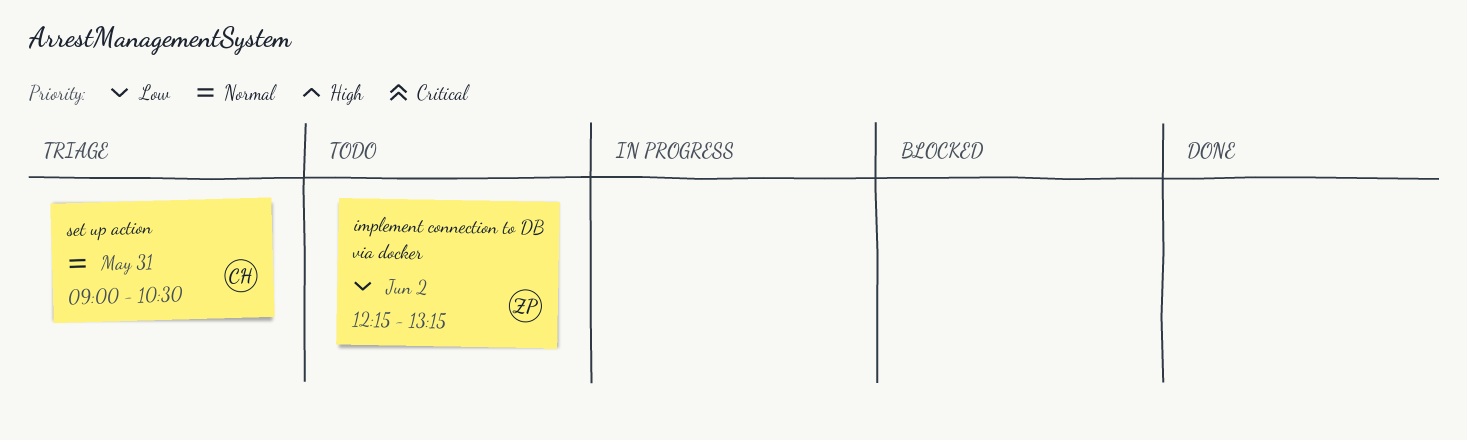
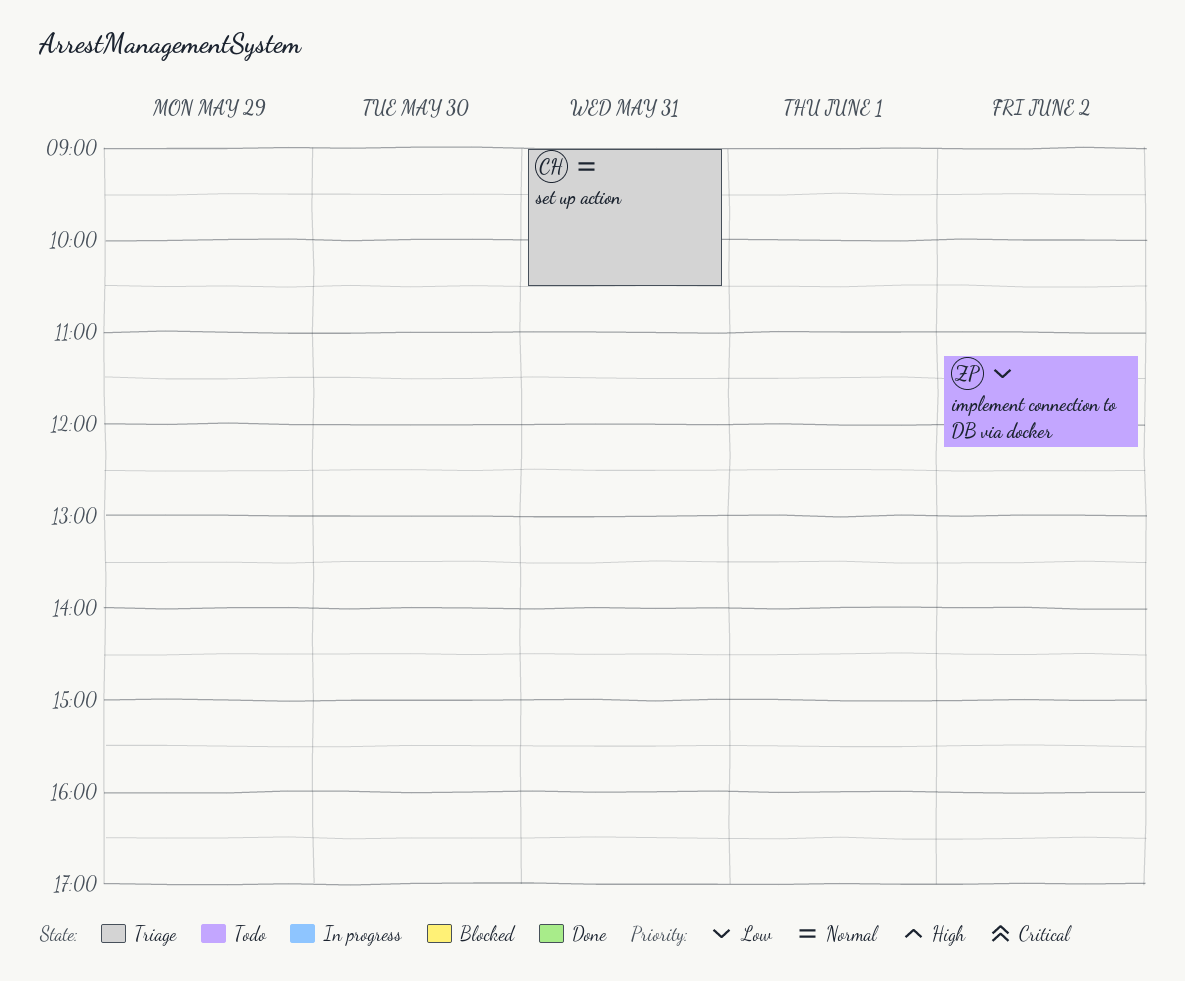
implement connection to DB via docker, begins: 12:15 -> 11:15
implement connection to DB via docker, ends: 13:15 -> 12:15

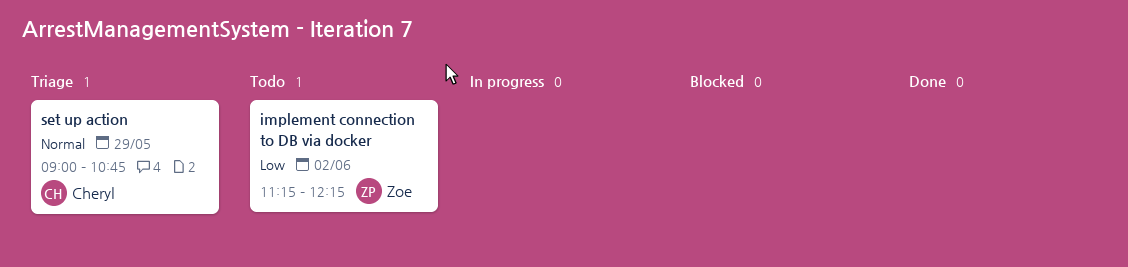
set up action, day: May 31 -> May 29
set up action, ends: 10:30 -> 10:45

